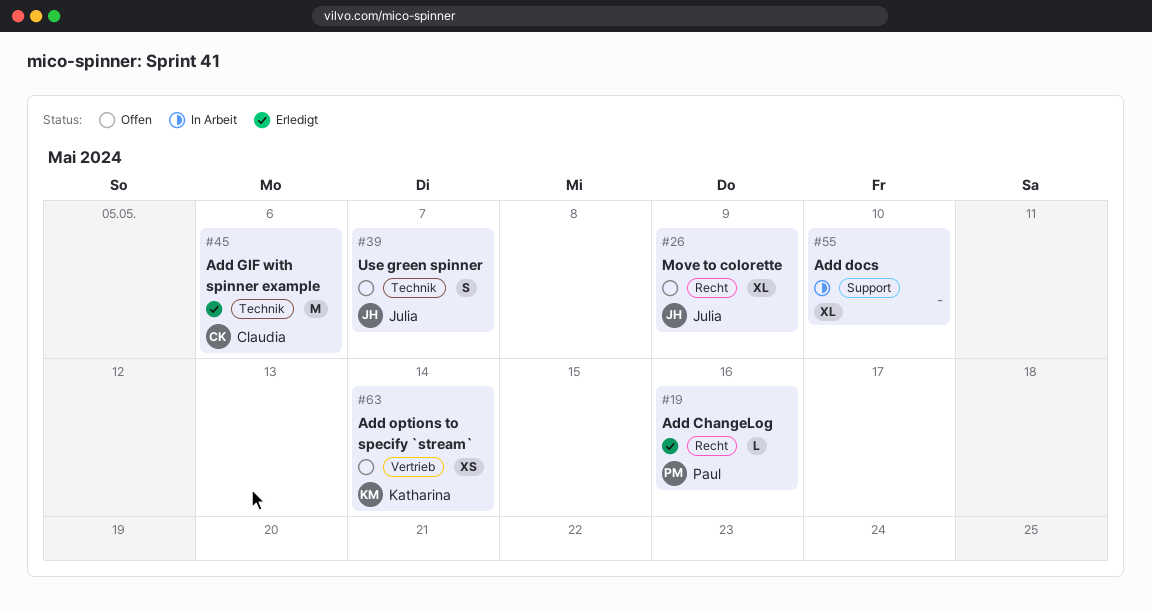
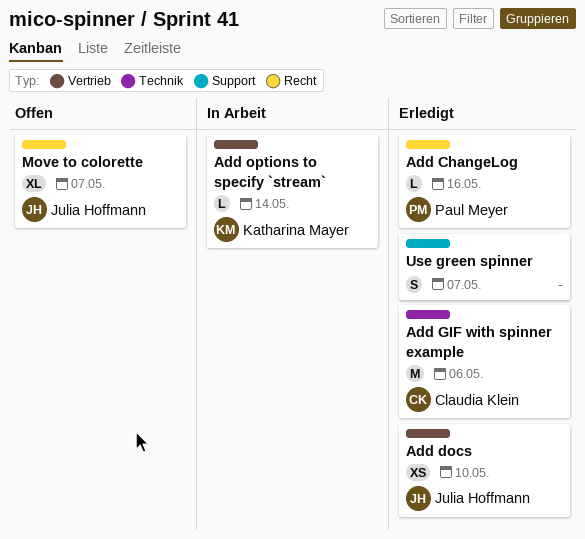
Add docs, status: In Arbeit -> Erledigt
Add docs, owner: none -> Julia Hoffmann
Add docs, label: Support -> Vertrieb
Add docs, estimate: XL -> XS
Add options to specify `stream`, status: Offen -> In Arbeit
Add options to specify `stream`, estimate: XS -> L
Move to colorette, due: May 9 -> May 7
Use green spinner, status: Offen -> Erledigt
Use green spinner, owner: Julia Hoffmann -> none
Use green spinner, label: Technik -> Support

